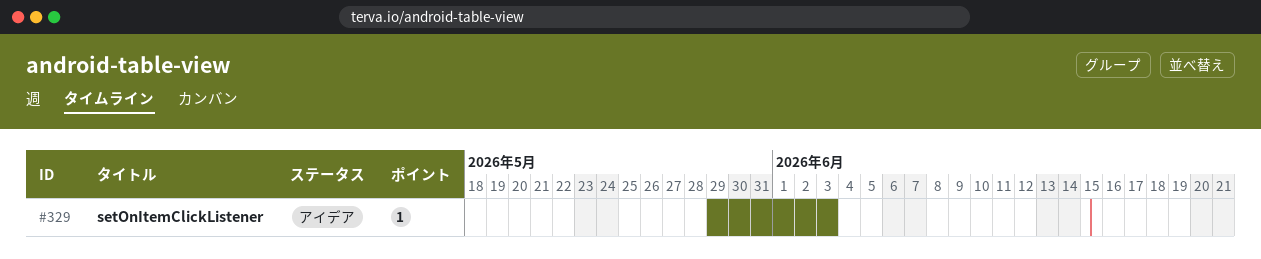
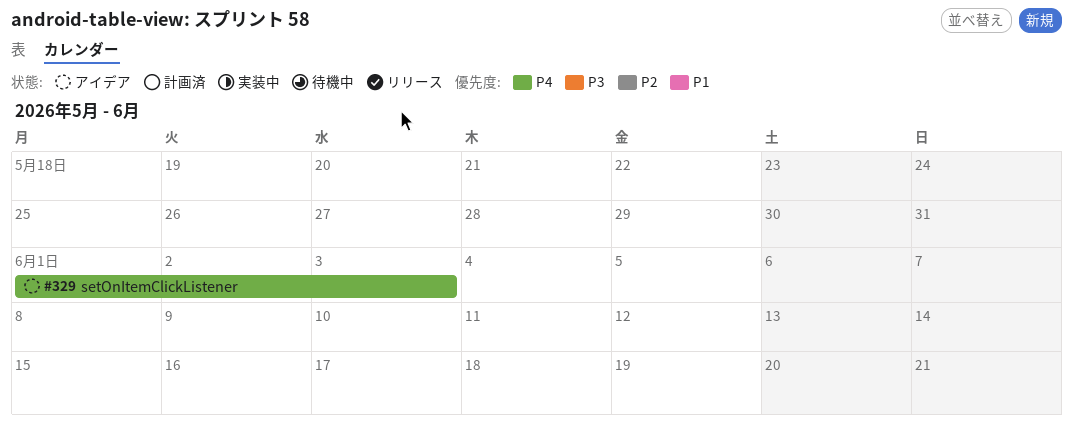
#329, start: May 29 -> Jun 1

